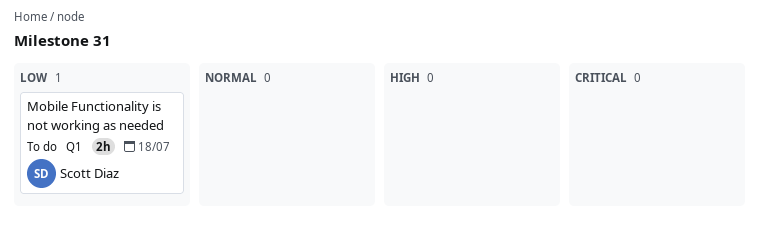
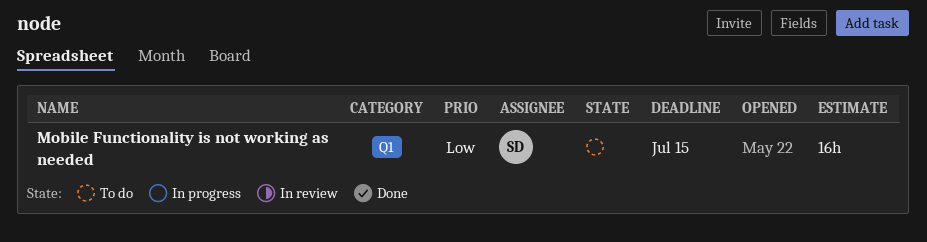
Mobile Functionality is not working as needed, estimate: 2h -> 16h
Mobile Functionality is not working as needed, due: Jul 18 -> Jul 15

